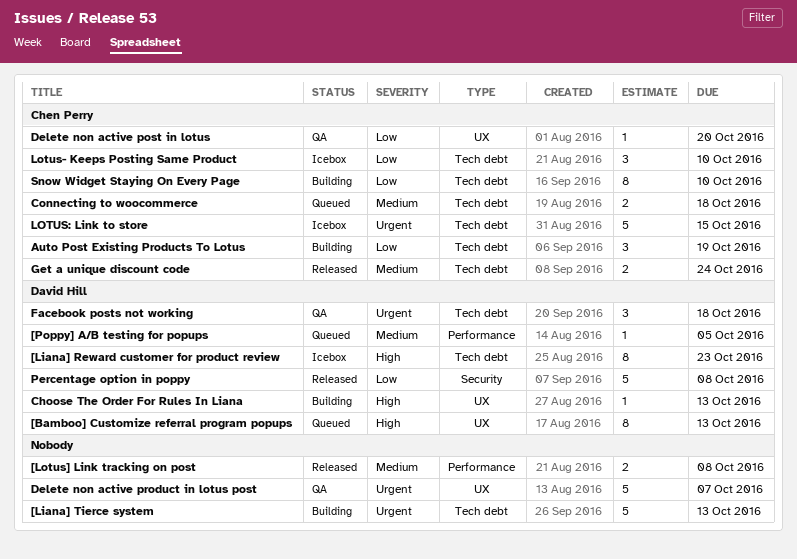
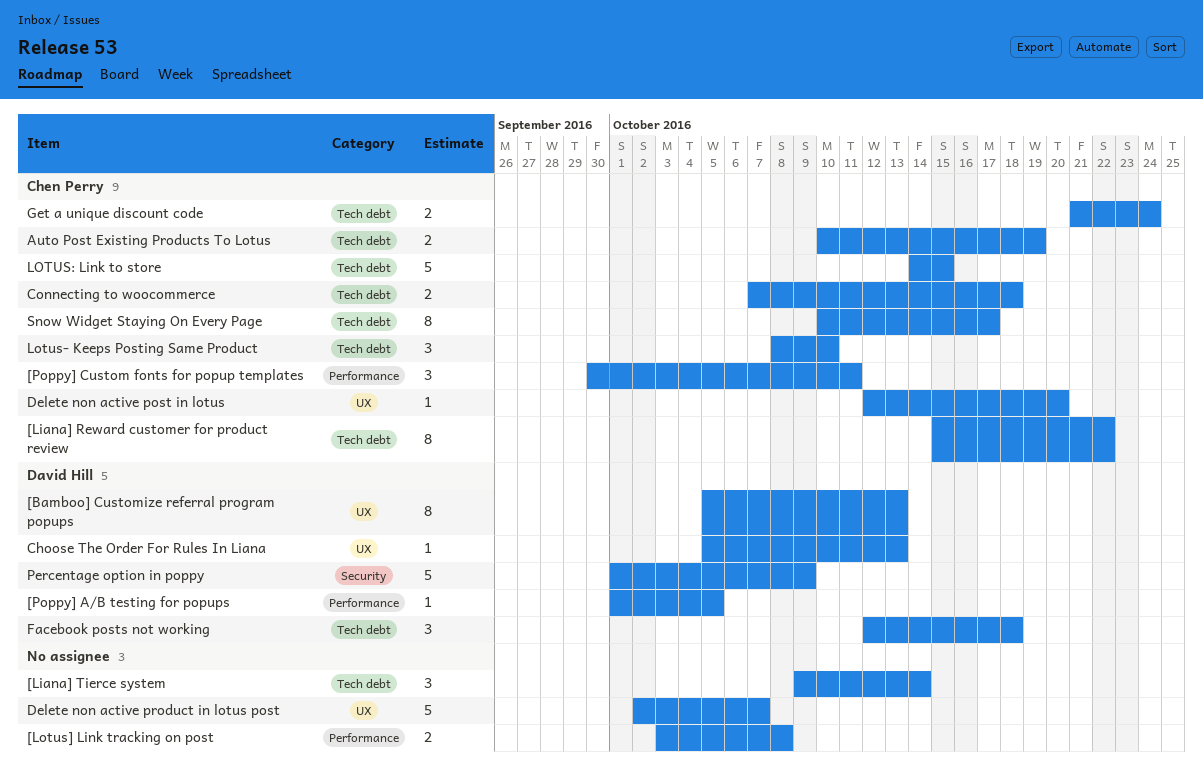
[Liana] Reward customer for product review, owner: David Hill -> Chen Perry
[Liana] Reward customer for product review, due: Oct 23 -> Oct 22
[Liana] Tierce system, estimate: 5 -> 3
[Liana] Tierce system, due: Oct 13 -> Oct 14
[Poppy] Custom fonts for popup templates: none -> present
Auto Post Existing Products To Lotus, estimate: 3 -> 2
Percentage option in poppy, due: Oct 8 -> Oct 9
Snow Widget Staying On Every Page, due: Oct 10 -> Oct 17

